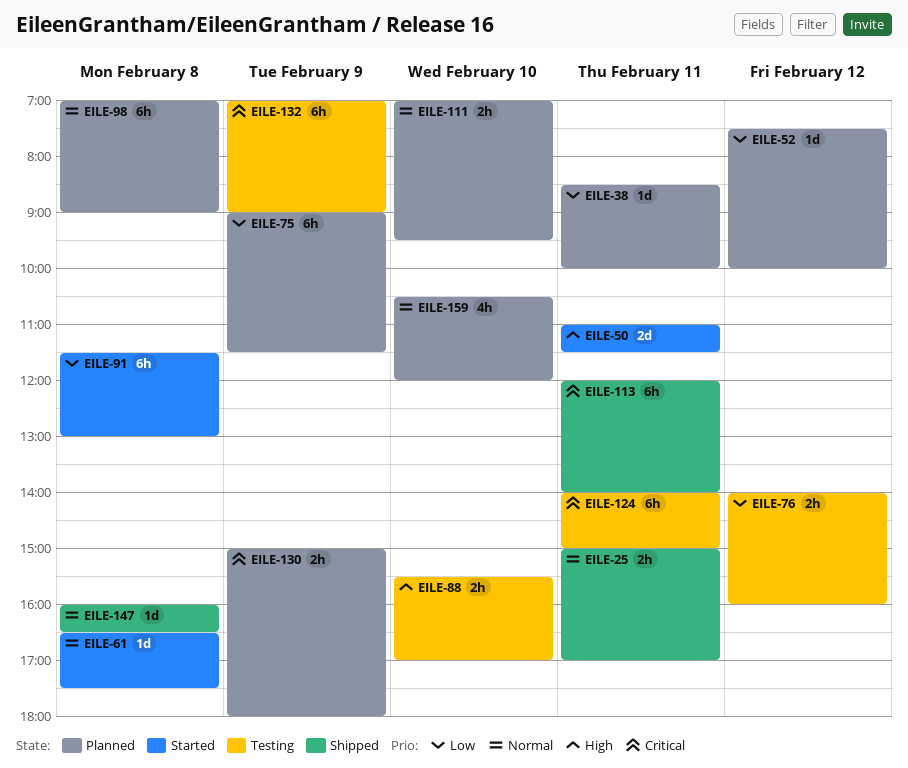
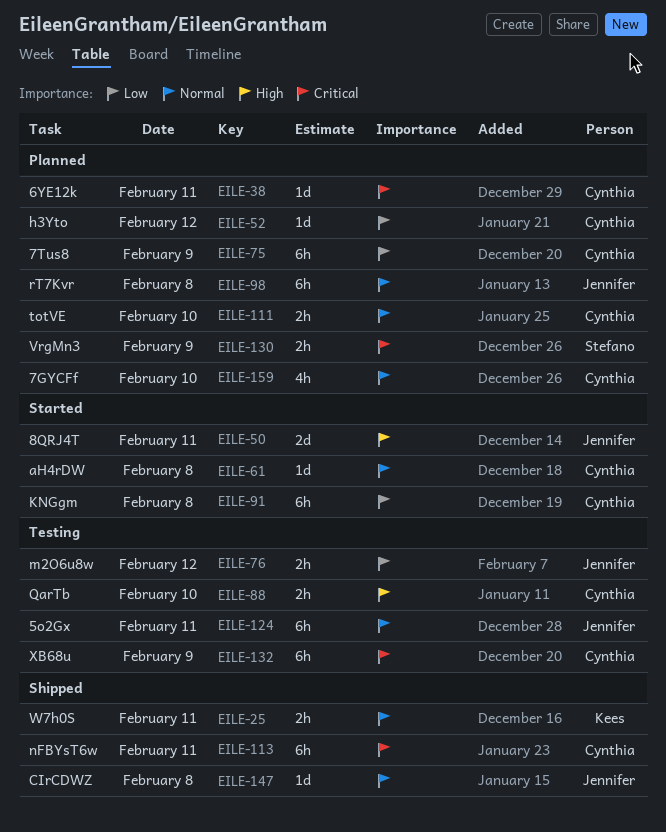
EILE-38, priority: Low -> Critical
EILE-124, priority: Critical -> Normal

